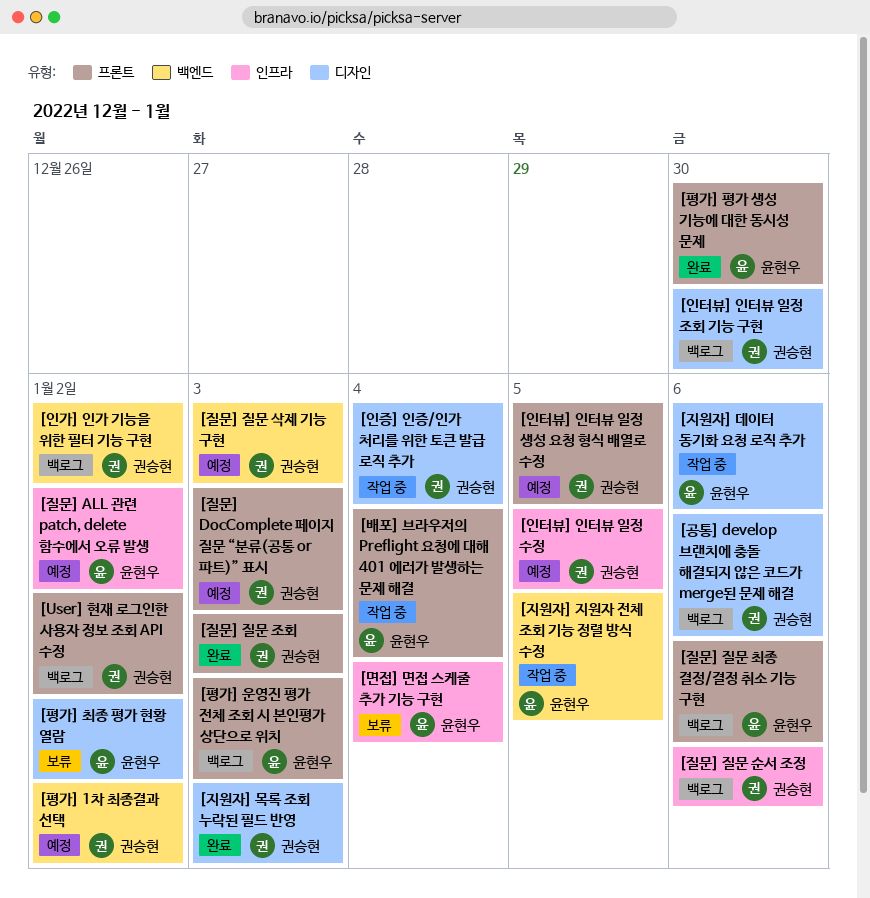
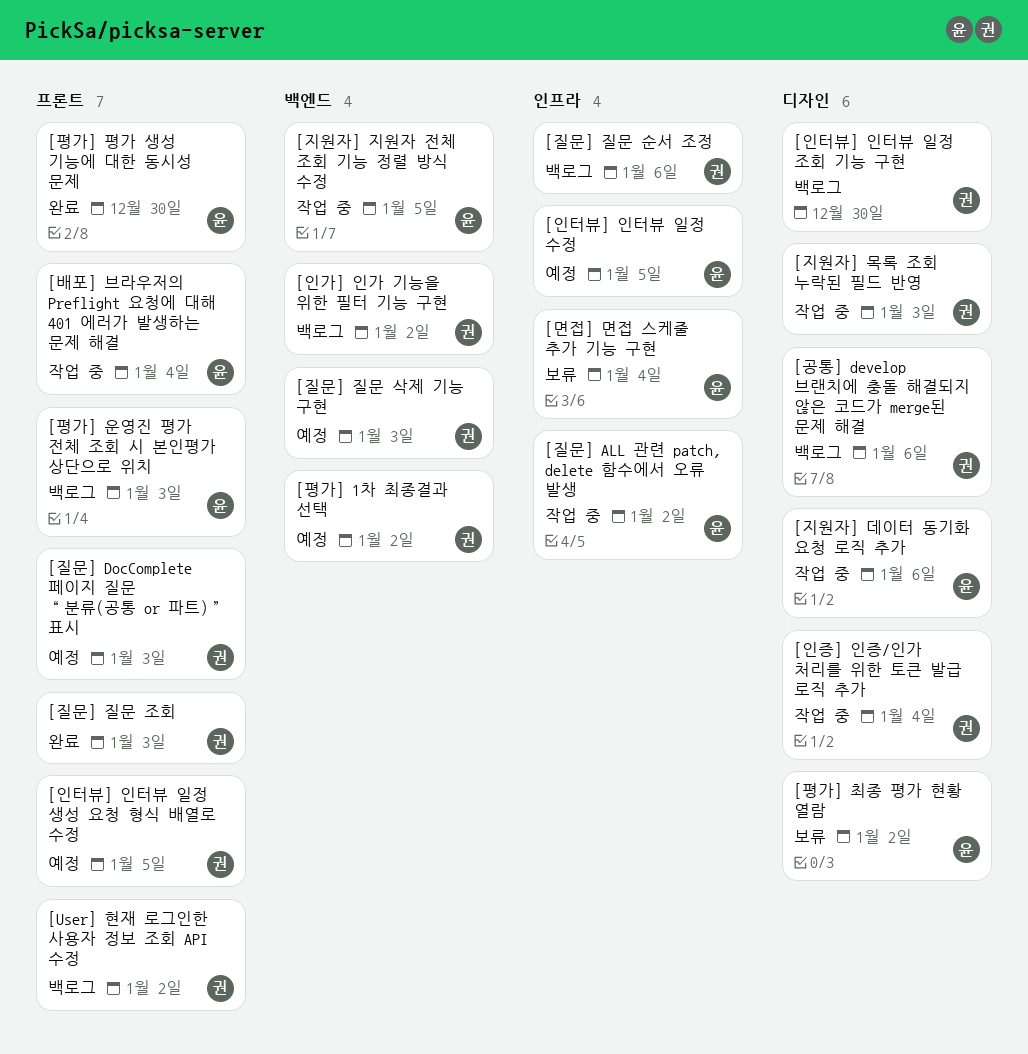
[인터뷰] 인터뷰 일정 수정, owner: 권승현 -> 윤현우
[지원자] 목록 조회 누락된 필드 반영, status: 완료 -> 작업 중
[질문] ALL 관련 patch, delete 함수에서 오류 발생, status: 예정 -> 작업 중
[질문] 질문 최종 결정/결정 취소 기능 구현: present -> none

